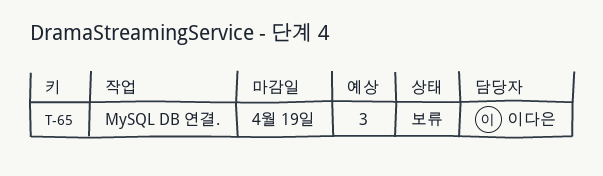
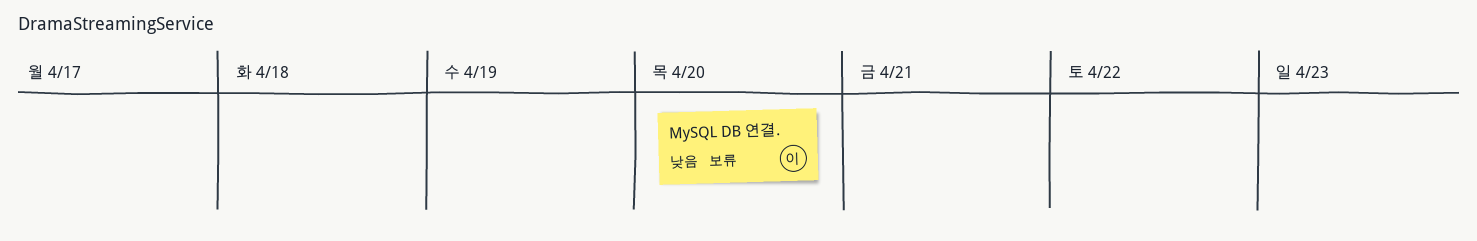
MySQL DB 연결., due: Apr 19 -> Apr 20

